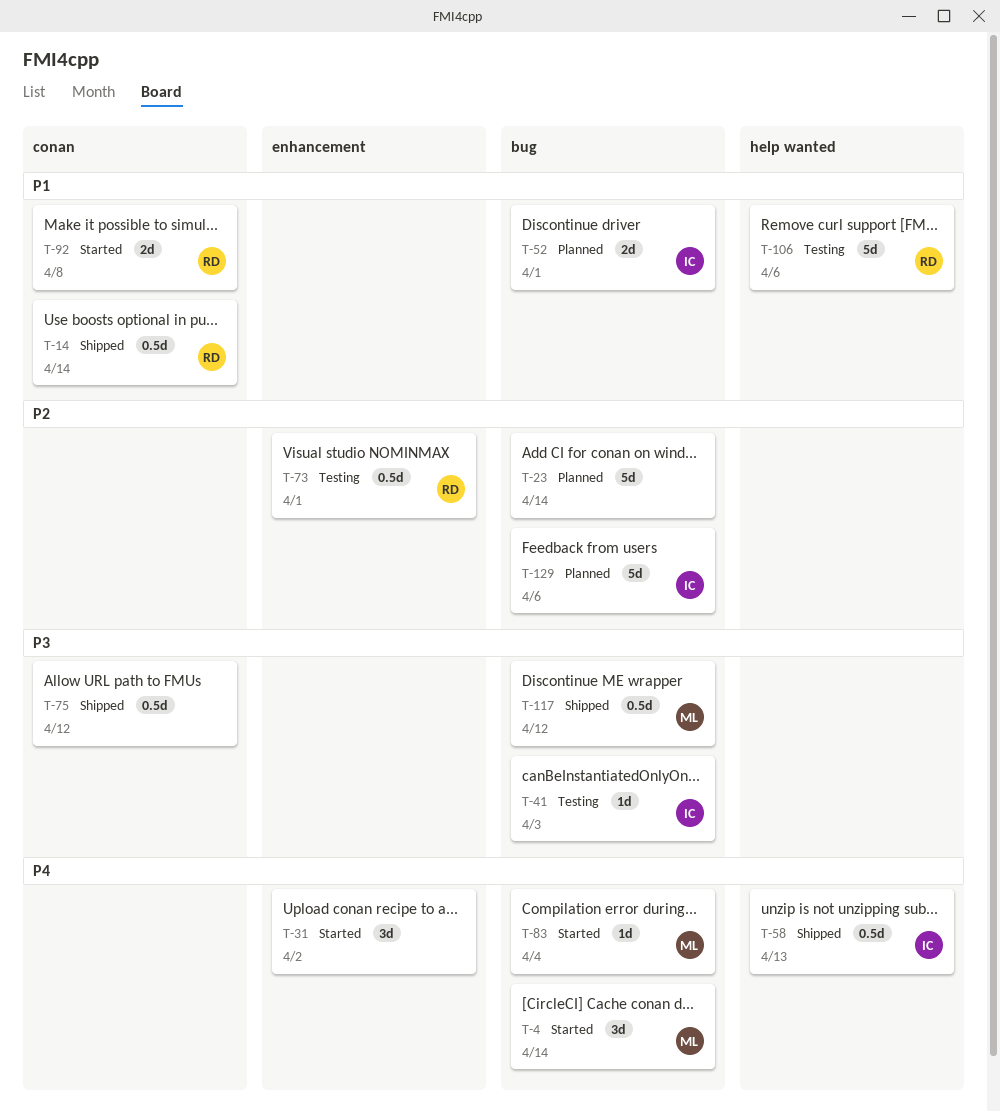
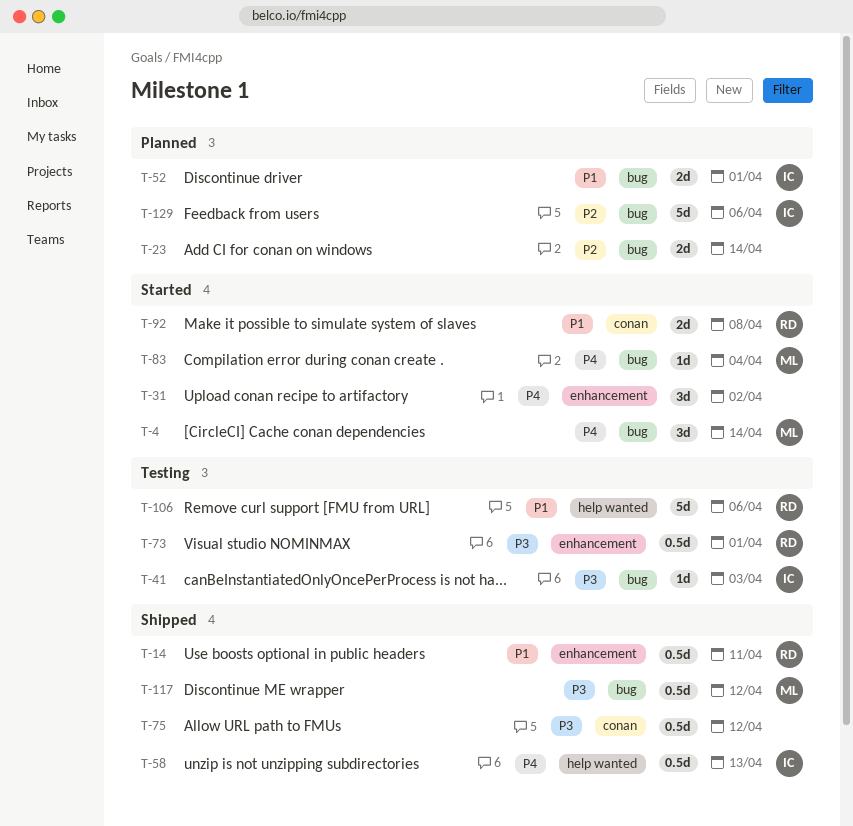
T-14, label: conan -> enhancement
T-14, due: Apr 14 -> Apr 11
T-23, estimate: 5d -> 2d
T-73, priority: P2 -> P3

